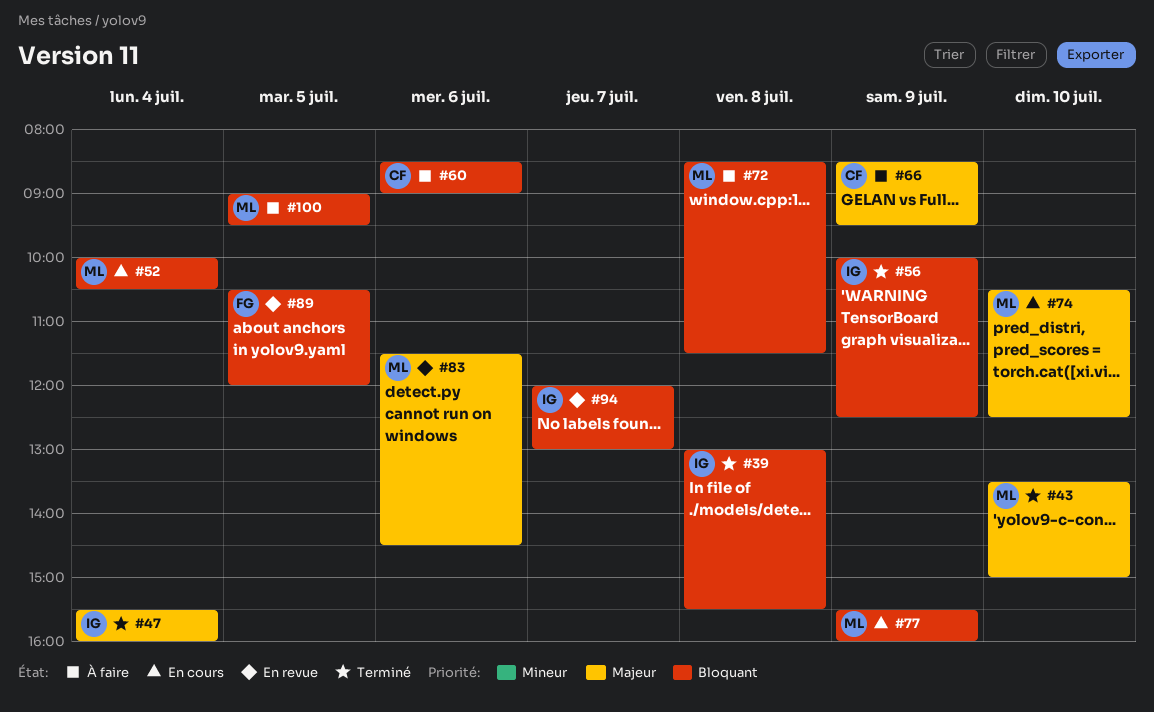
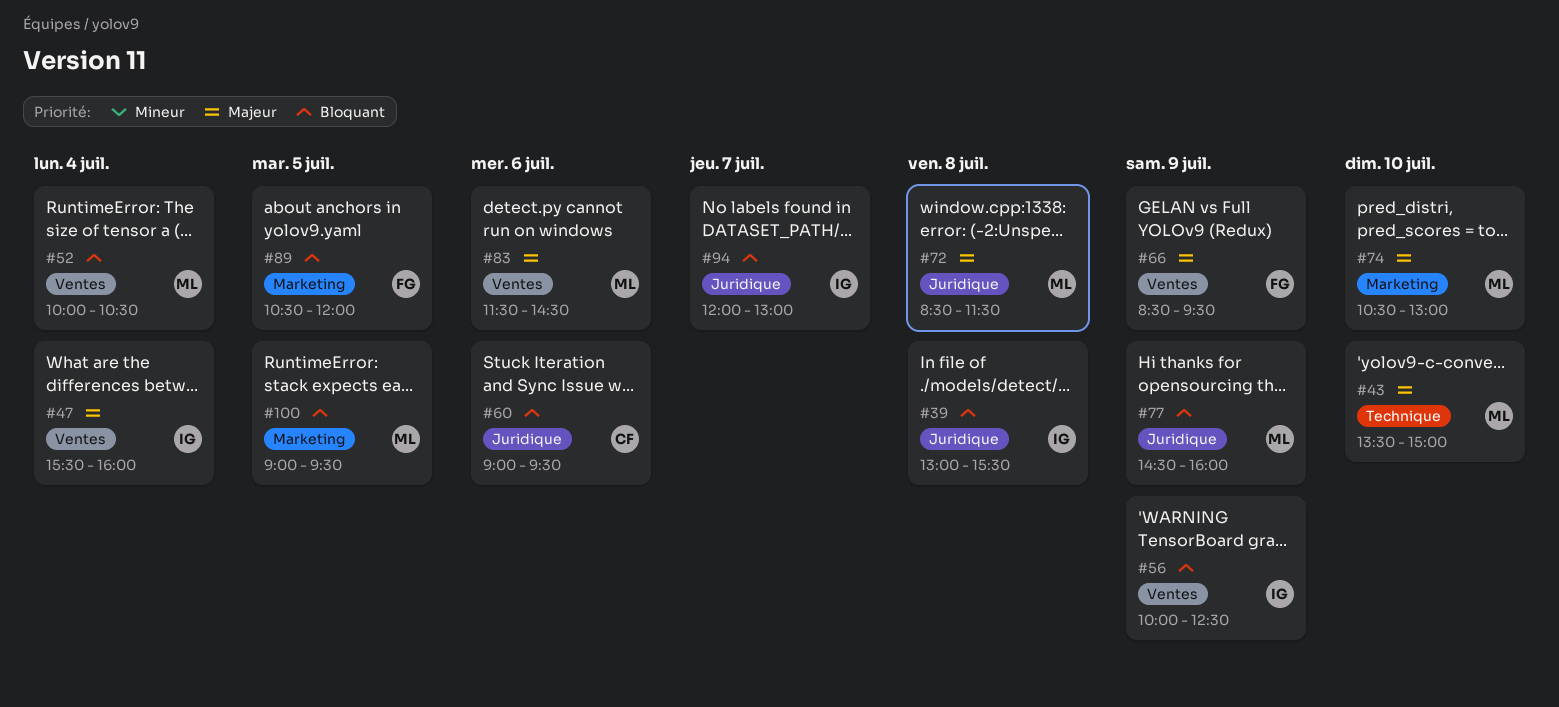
#60, begins: 08:30 -> 09:00
#60, ends: 09:00 -> 09:30
#66, owner: CF -> FG
#72, priority: Bloquant -> Majeur
#74, ends: 12:30 -> 13:00
#77, begins: 15:30 -> 14:30

